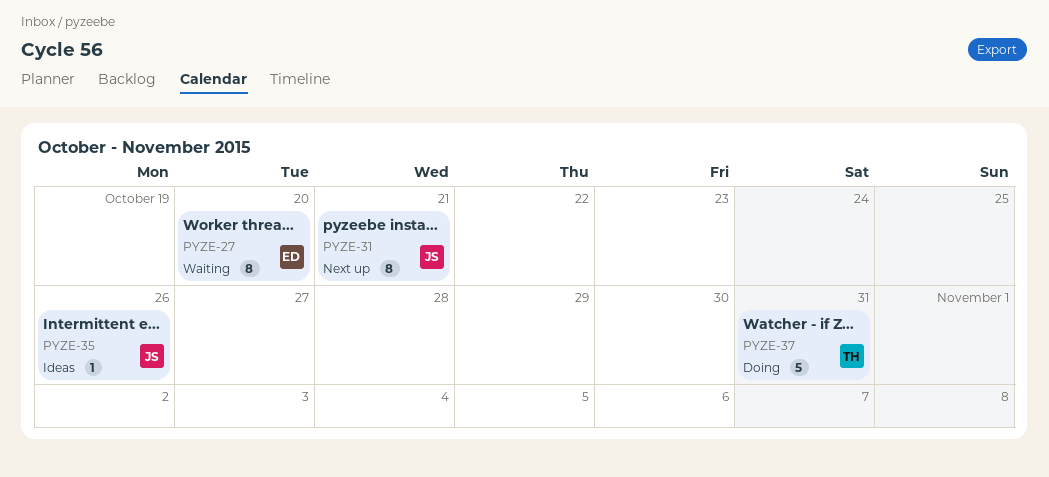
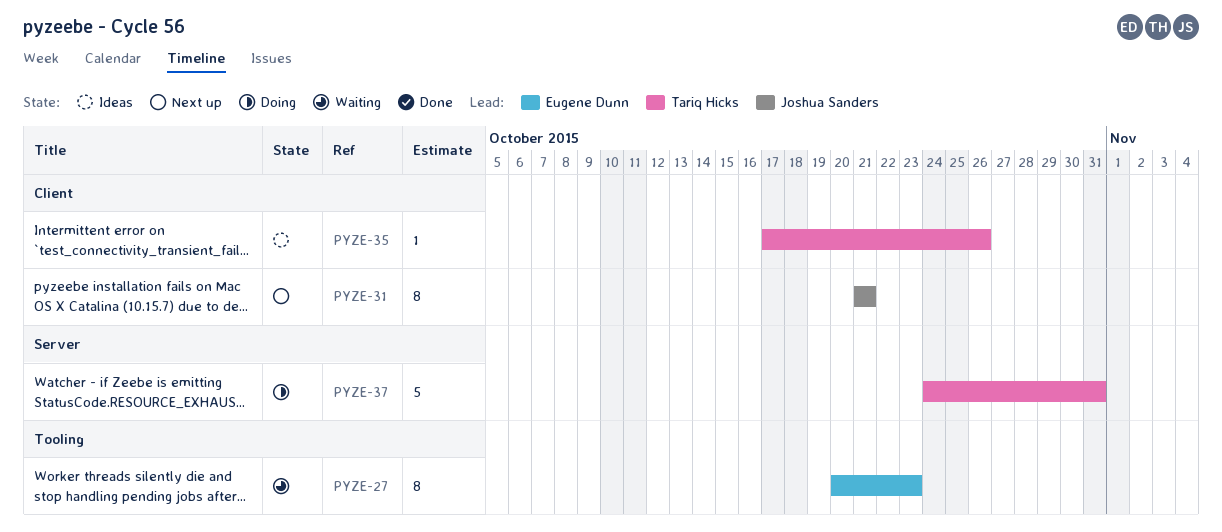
PYZE-27, due: Oct 20 -> Oct 23
PYZE-35, owner: Joshua Sanders -> Tariq Hicks

